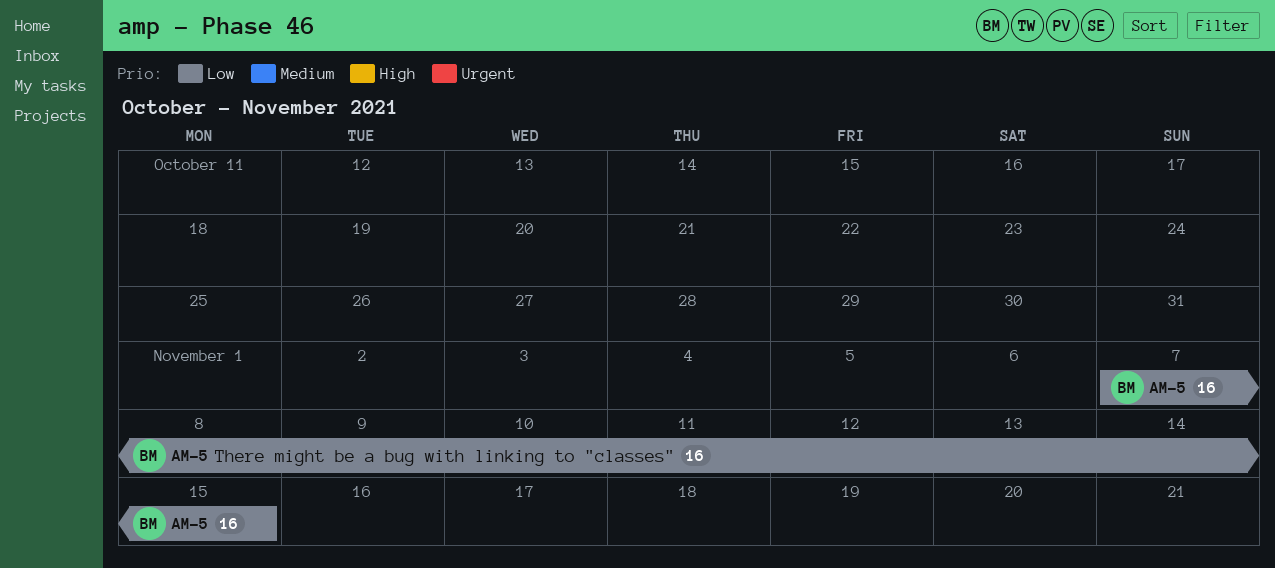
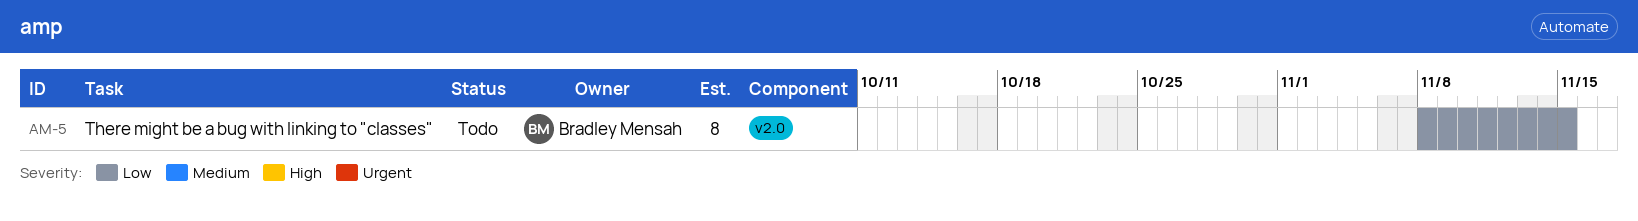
AM-5, estimate: 16 -> 8
AM-5, start: Nov 7 -> Nov 8

